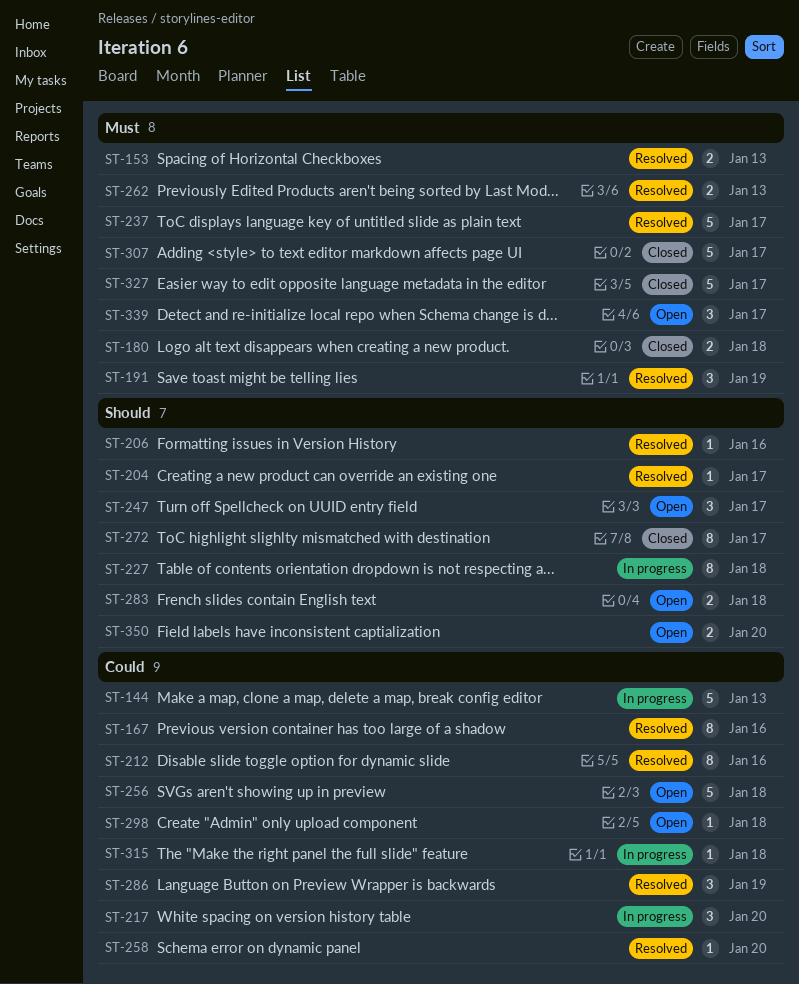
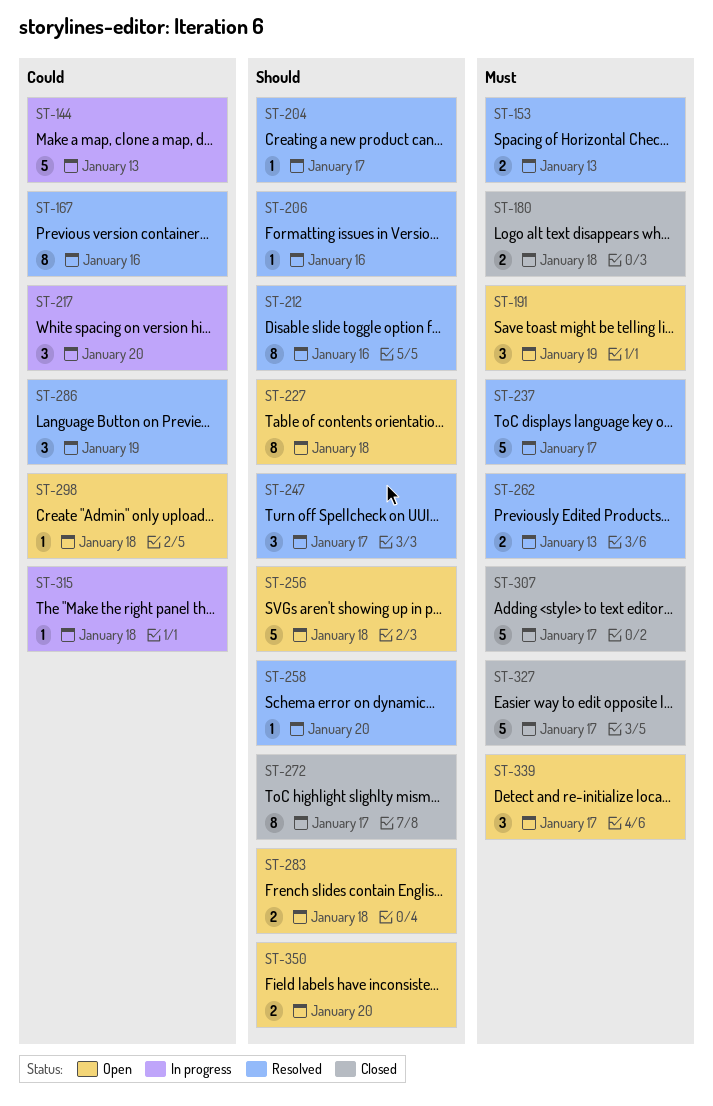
ST-191, status: Resolved -> Open
ST-212, priority: Could -> Should
ST-227, status: In progress -> Open
ST-247, status: Open -> Resolved
ST-256, priority: Could -> Should
ST-258, priority: Could -> Should

